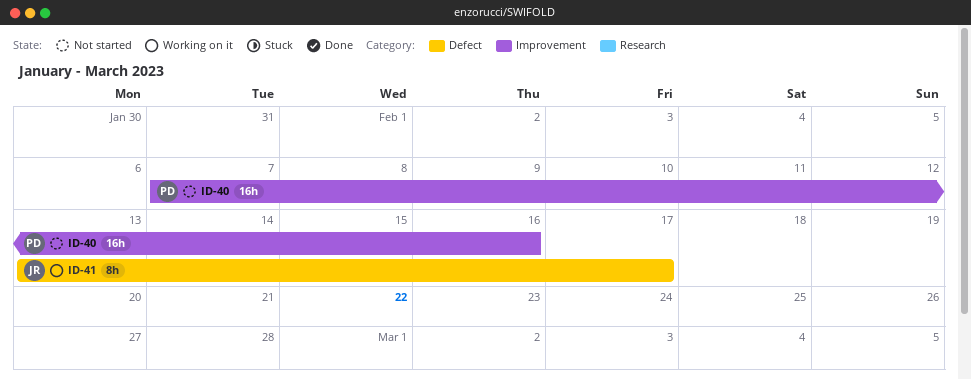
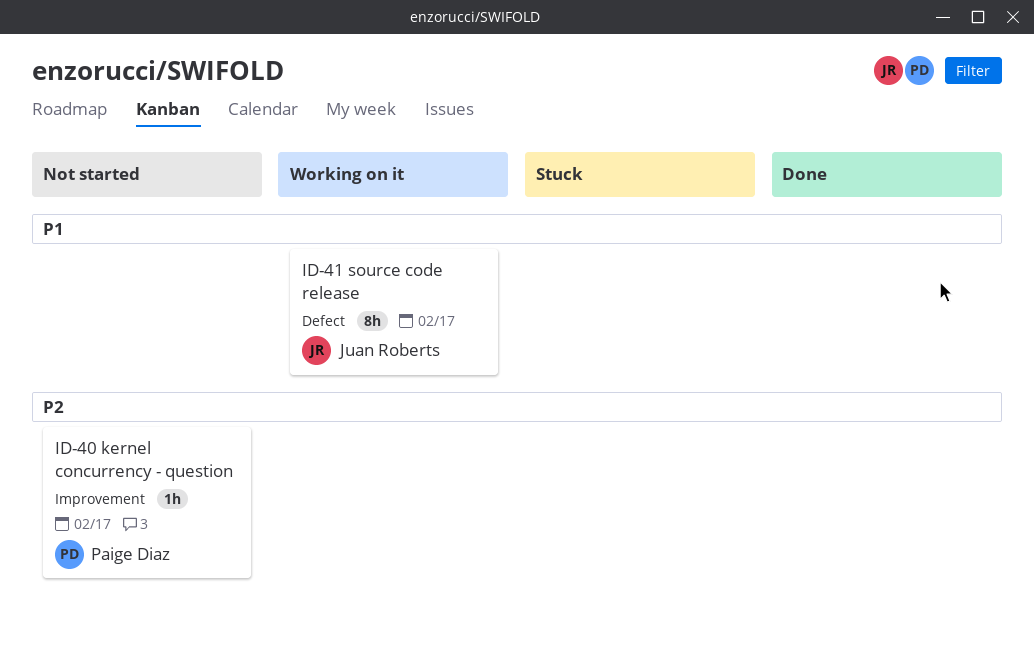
ID-40, estimate: 16h -> 1h
ID-40, due: Feb 16 -> Feb 17

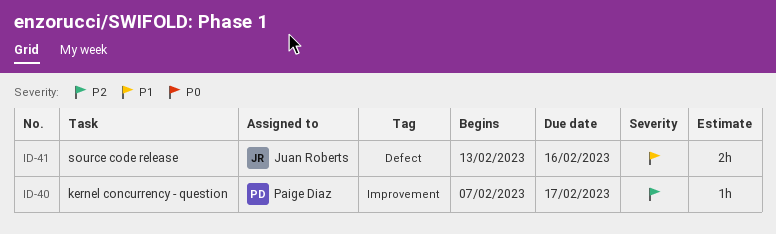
ID-41, estimate: 8h -> 2h
ID-41, due: Feb 17 -> Feb 16

